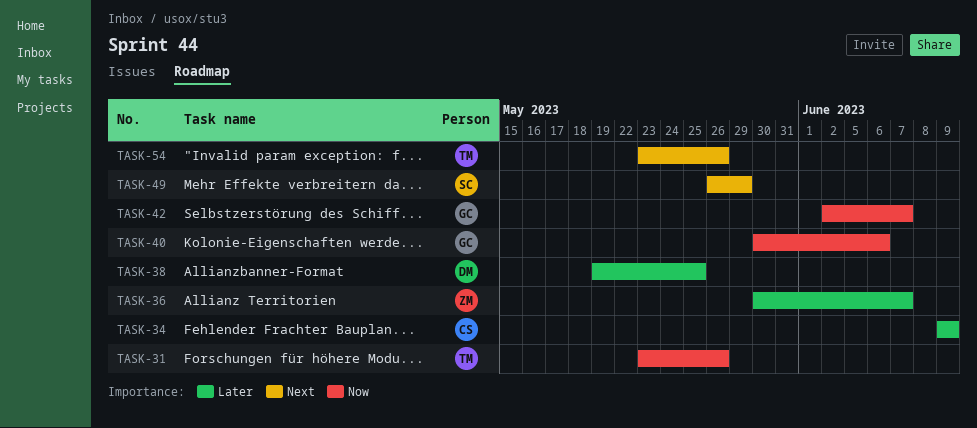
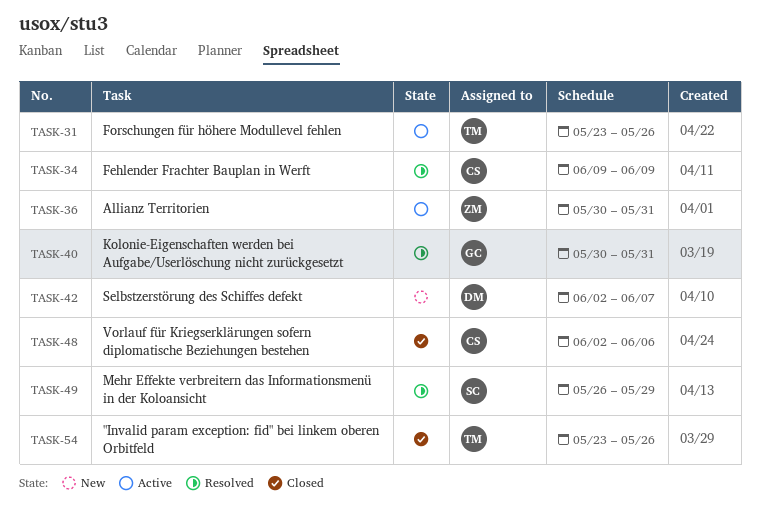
TASK-36, due: Jun 7 -> May 31
TASK-38: present -> none
TASK-40, due: Jun 6 -> May 31
TASK-42, owner: GC -> DM
TASK-48: none -> present

